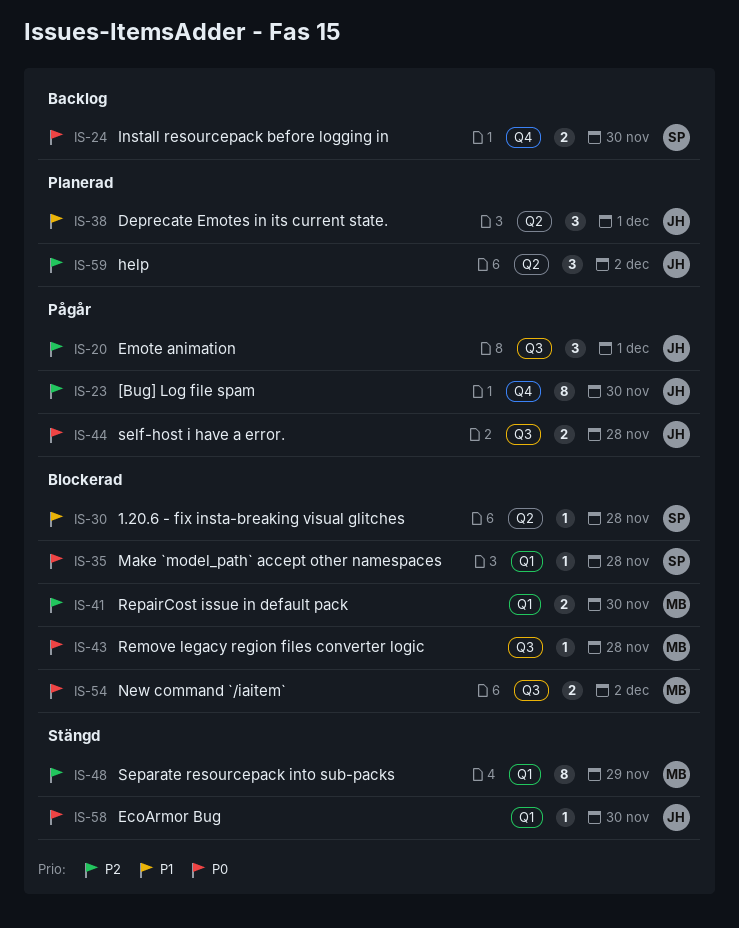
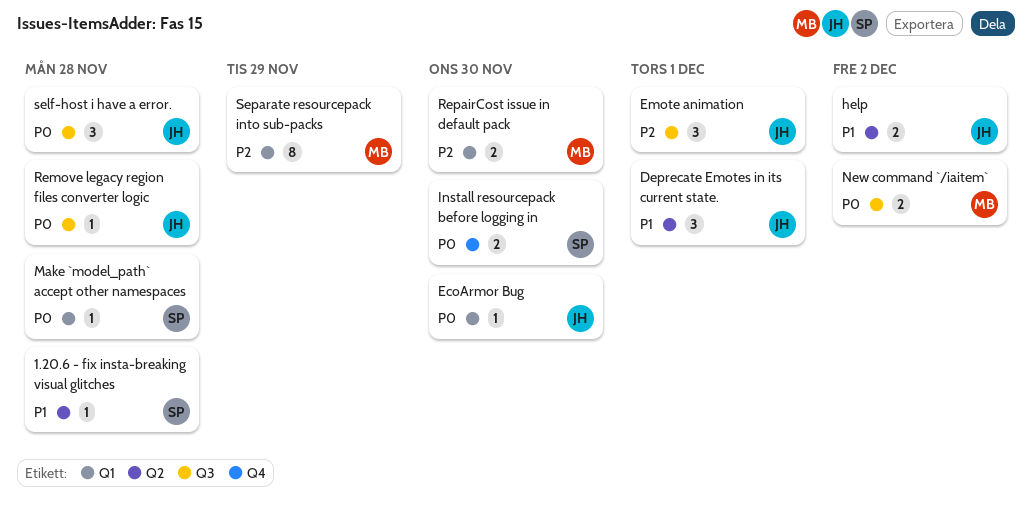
[Bug] Log file spam: present -> none
help, priority: P2 -> P1
help, estimate: 3 -> 2
Remove legacy region files converter logic, owner: MB -> JH
self-host i have a error., estimate: 2 -> 3

